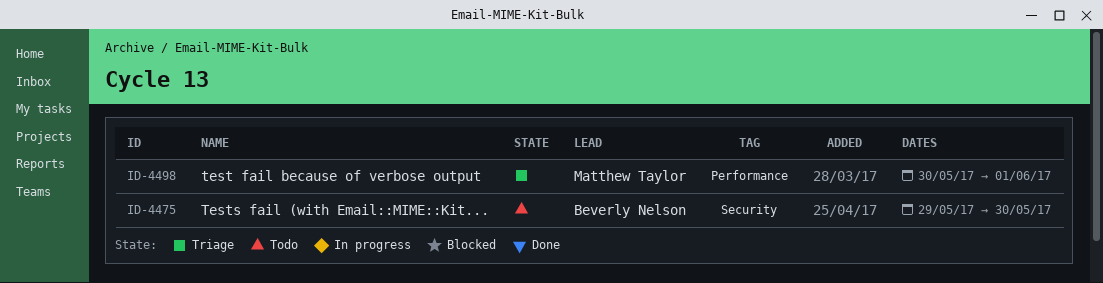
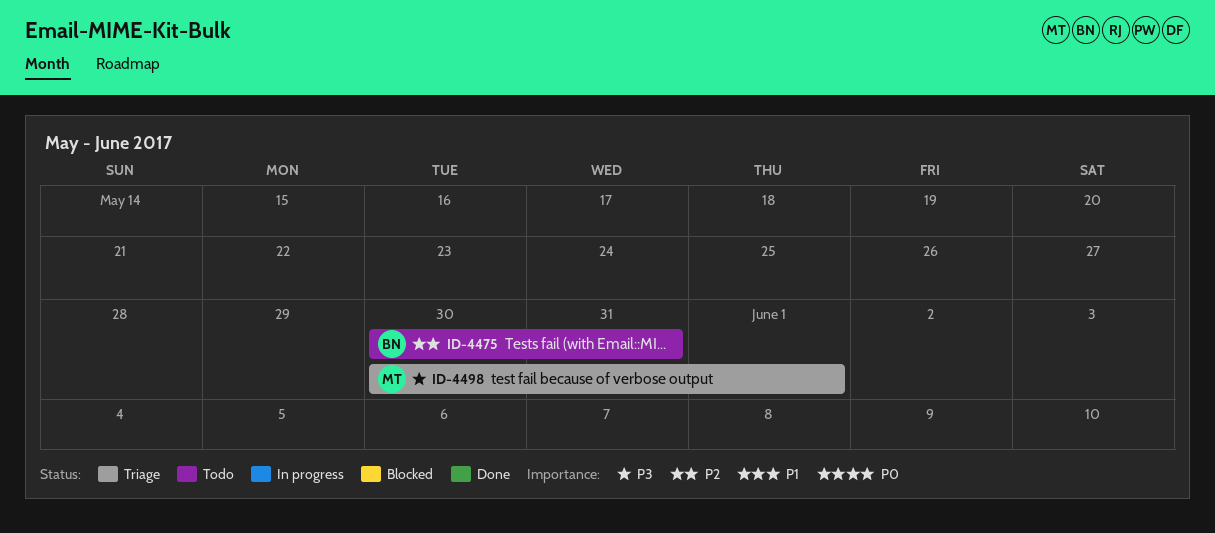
ID-4475, start: May 29 -> May 30
ID-4475, due: May 30 -> May 31

